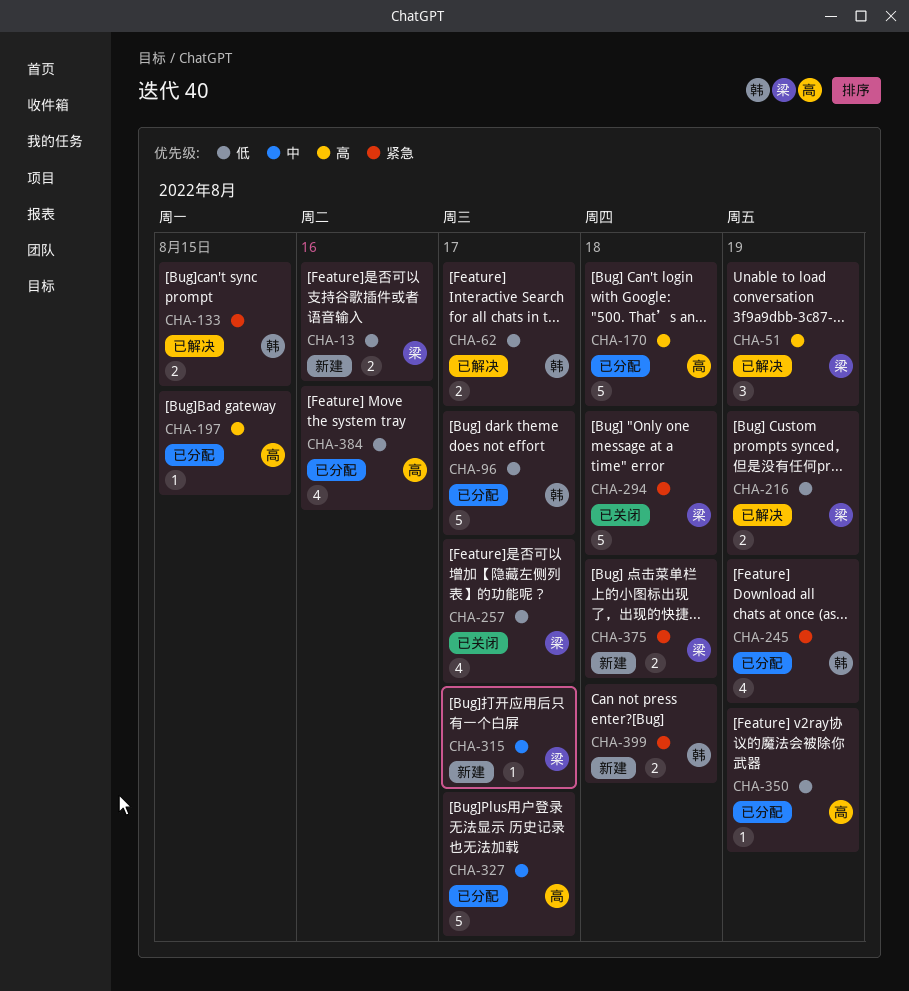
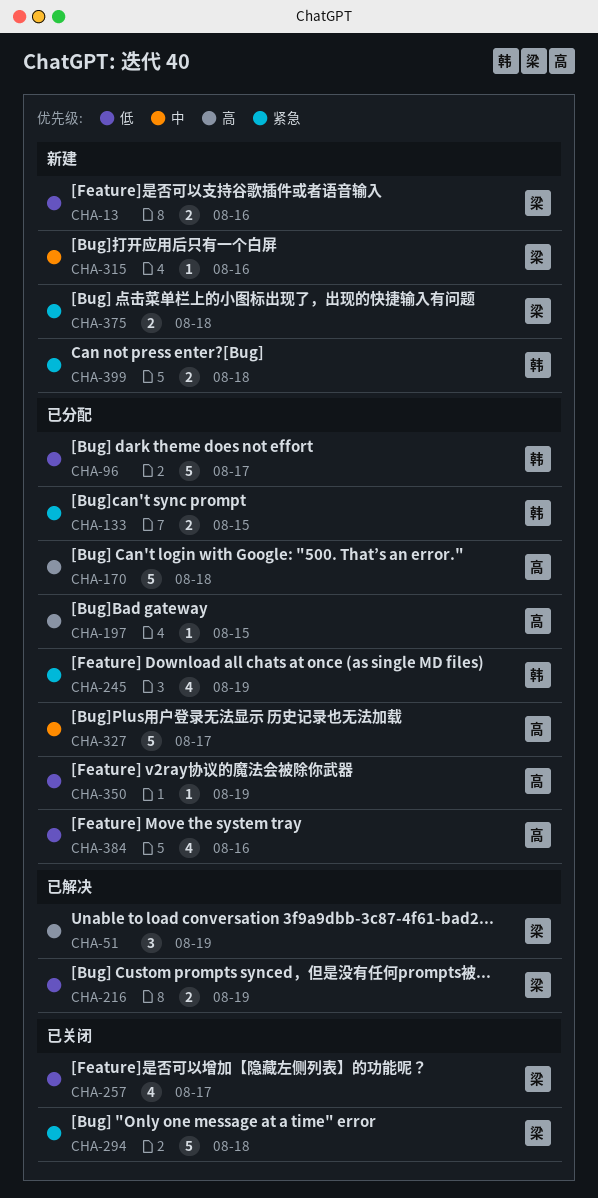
CHA-62: present -> none
CHA-133, status: 已解决 -> 已分配
CHA-315, due: Aug 17 -> Aug 16

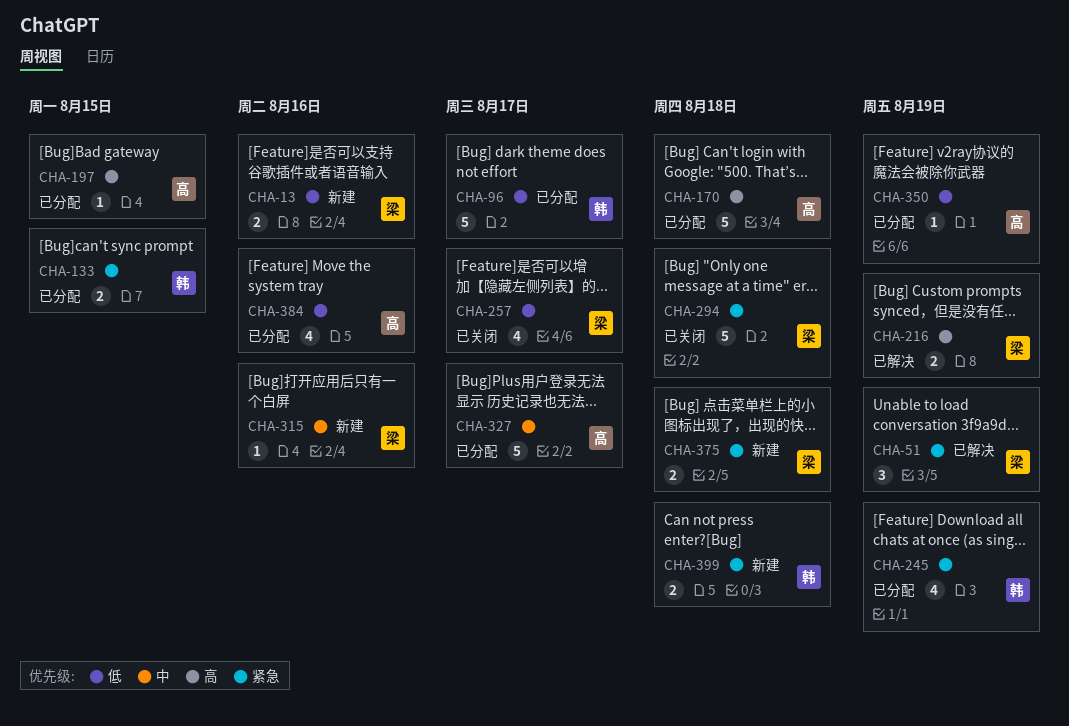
CHA-51, priority: 高 -> 紧急
CHA-216, priority: 低 -> 高

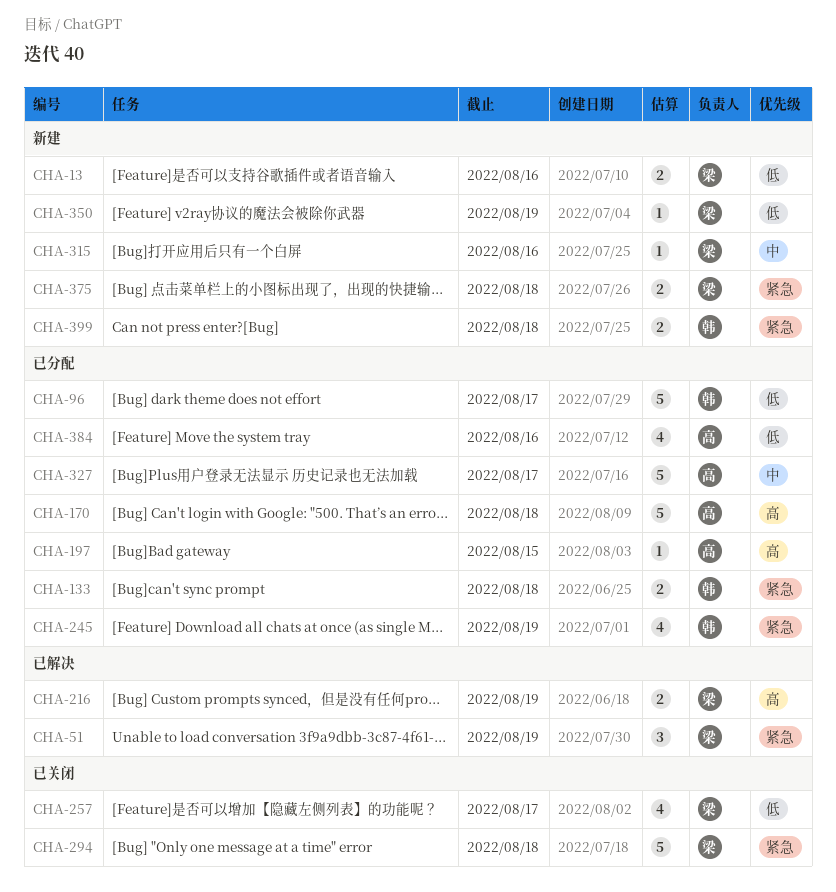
CHA-133, due: Aug 15 -> Aug 18
CHA-350, status: 已分配 -> 新建
CHA-350, owner: 高 -> 梁

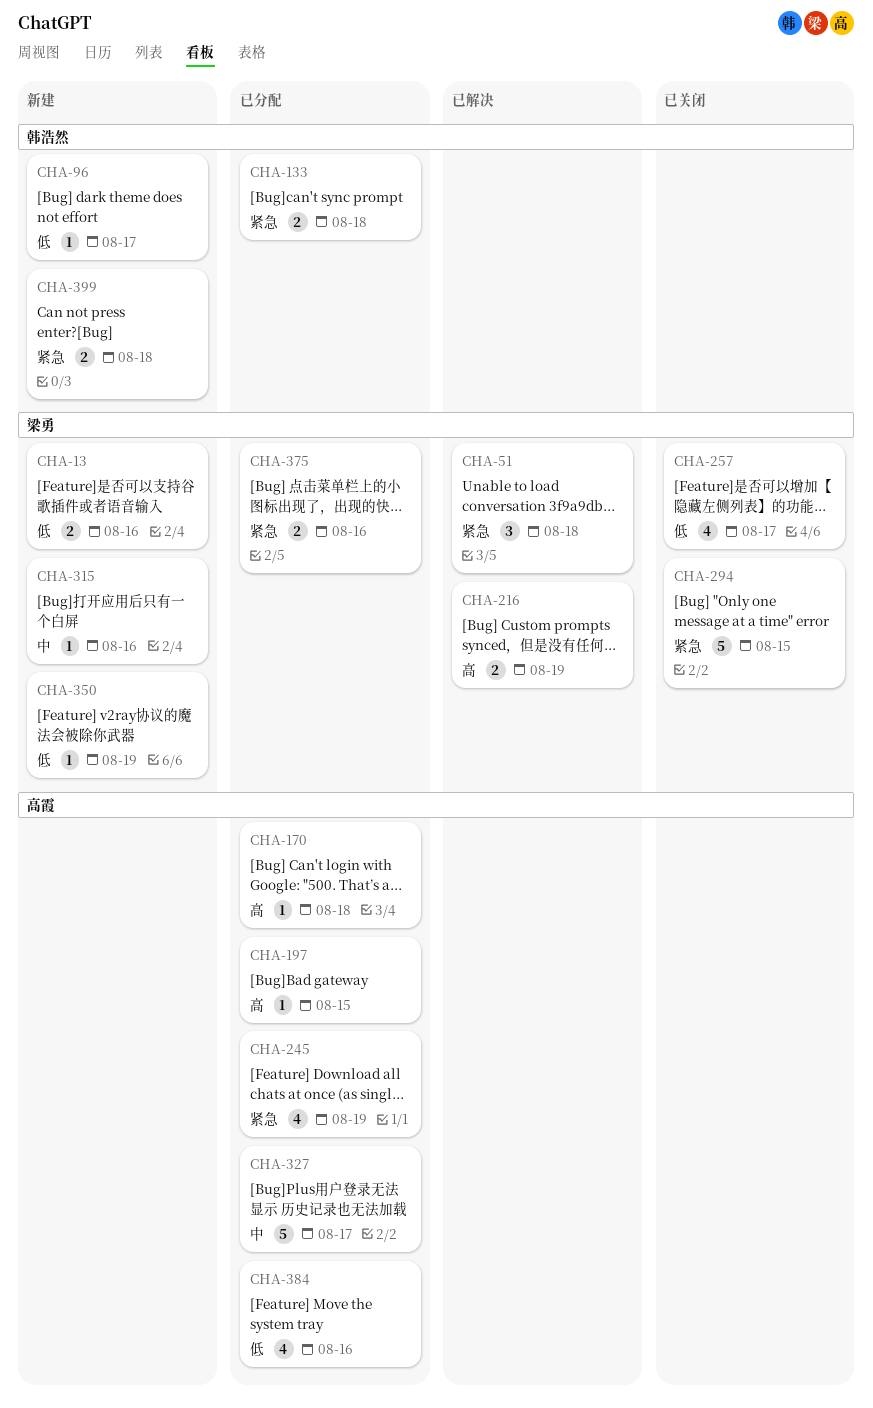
CHA-51, due: Aug 19 -> Aug 18
CHA-96, status: 已分配 -> 新建
CHA-96, estimate: 5 -> 1
CHA-170, estimate: 5 -> 1
CHA-245, owner: 韩浩然 -> 高霞
CHA-294, due: Aug 18 -> Aug 15
CHA-375, status: 新建 -> 已分配
CHA-375, due: Aug 18 -> Aug 16

